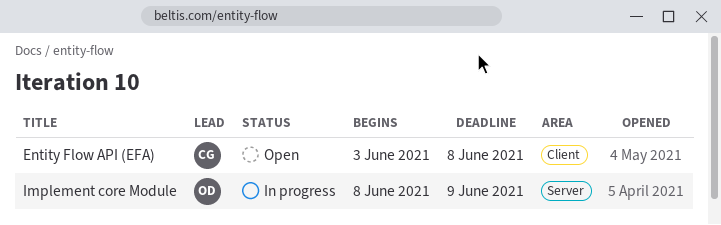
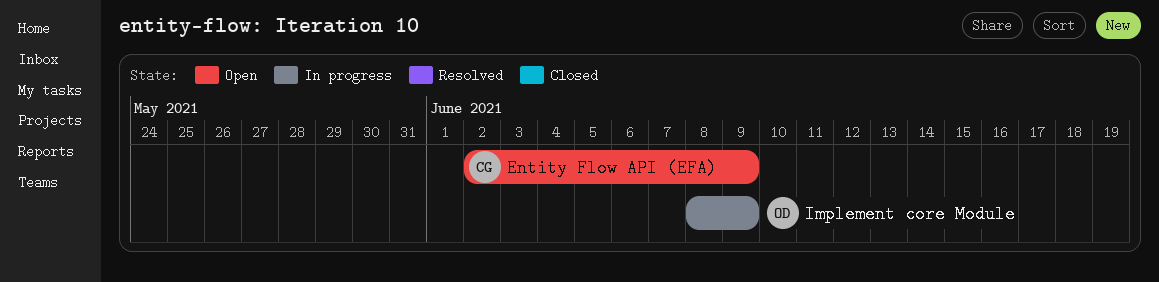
Entity Flow API (EFA), start: Jun 3 -> Jun 2
Entity Flow API (EFA), due: Jun 8 -> Jun 9

